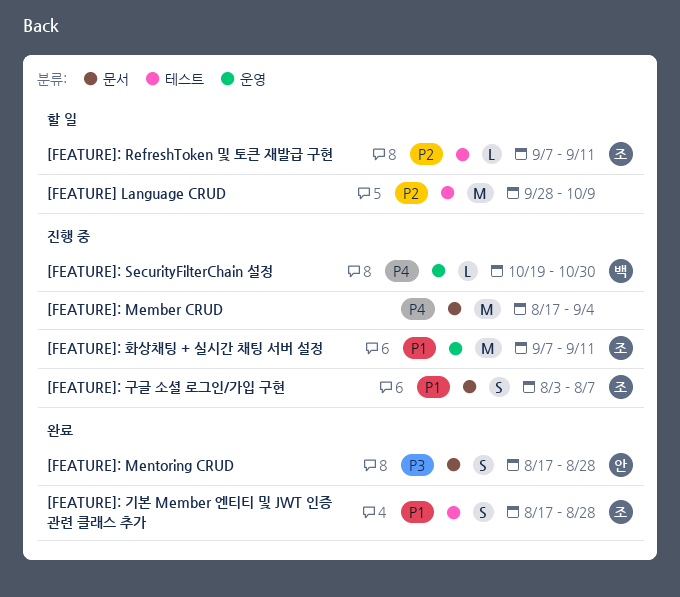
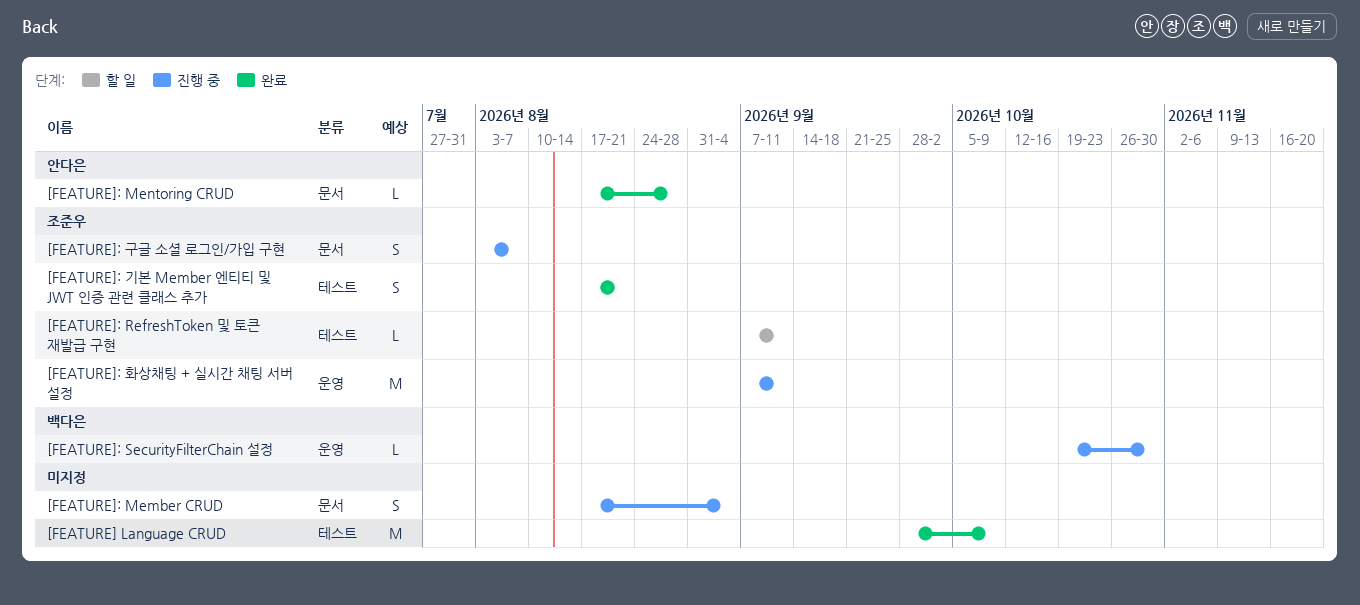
[FEATURE] Language CRUD, status: 할 일 -> 완료
[FEATURE]: Member CRUD, estimate: M -> S
[FEATURE]: Mentoring CRUD, estimate: S -> L
[FEATURE]: 기본 Member 엔티티 및 JWT 인증 관련 클래스 추가, due: Aug 28 -> Aug 21

